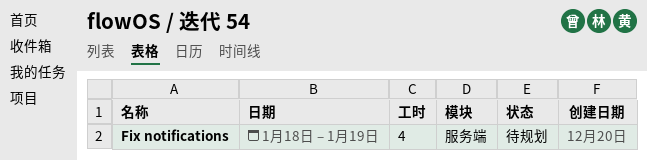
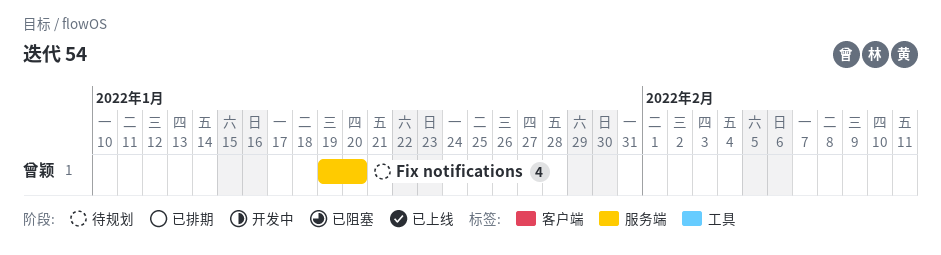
Fix notifications, start: Jan 18 -> Jan 19
Fix notifications, due: Jan 19 -> Jan 20

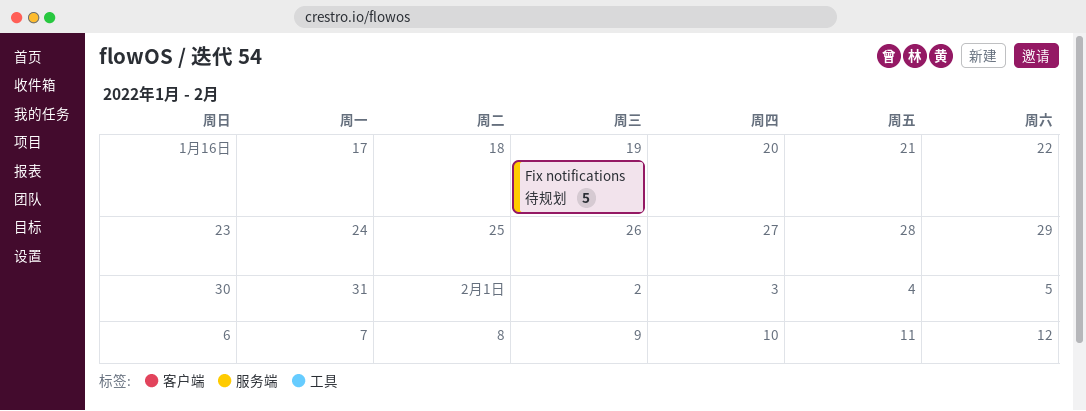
Fix notifications, estimate: 4 -> 5
Fix notifications, due: Jan 20 -> Jan 19

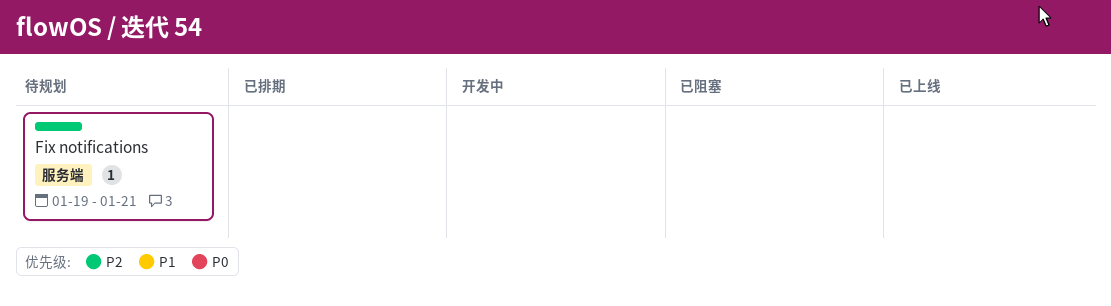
Fix notifications, estimate: 5 -> 1
Fix notifications, due: Jan 19 -> Jan 21

